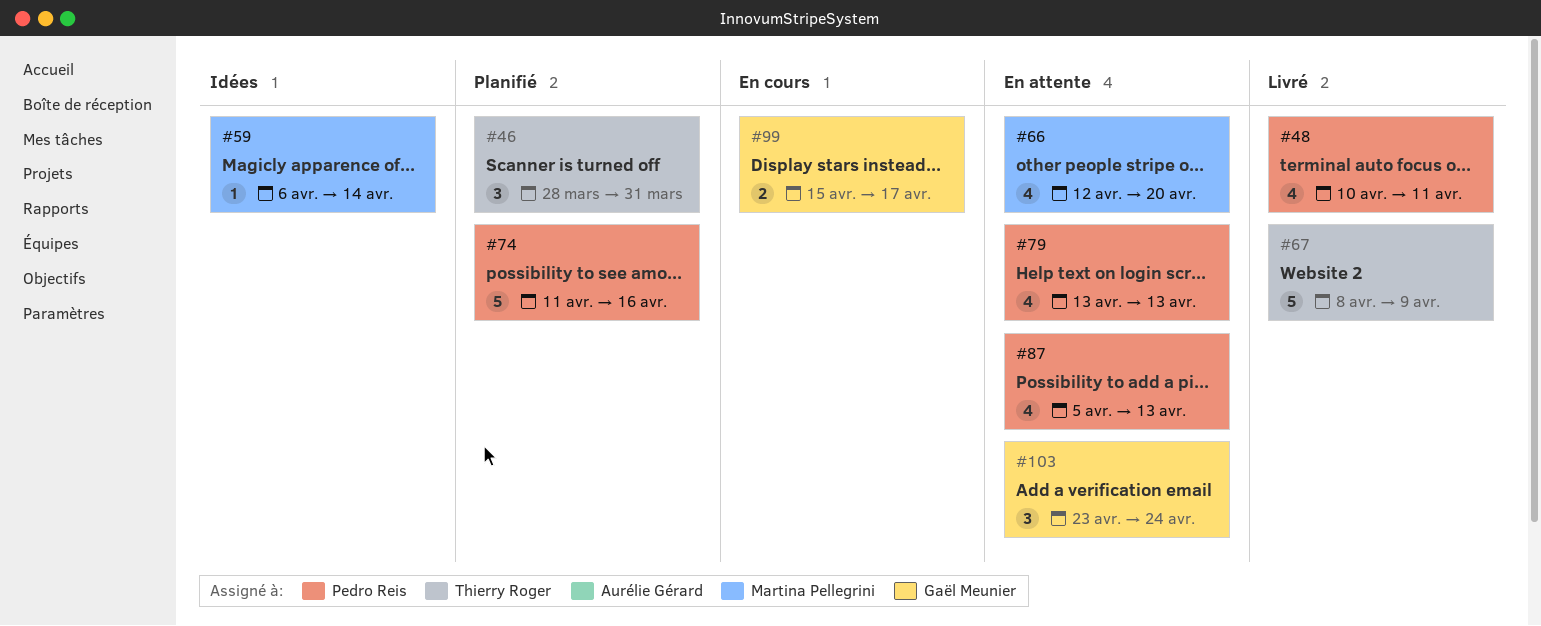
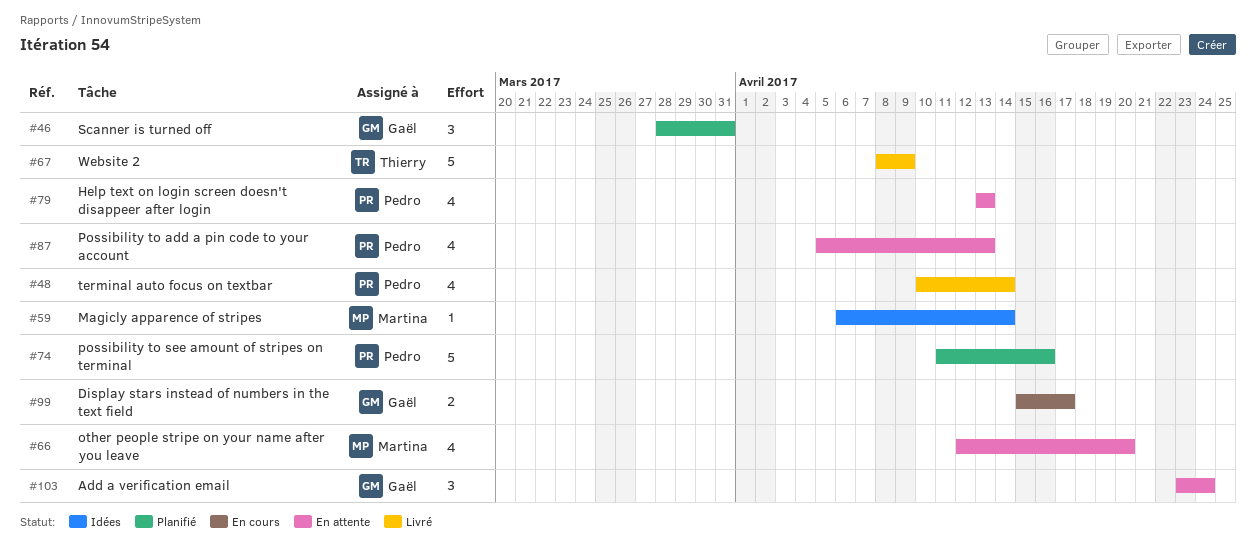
#46, owner: Thierry Roger -> Gaël Meunier
#48, due: Apr 11 -> Apr 14

